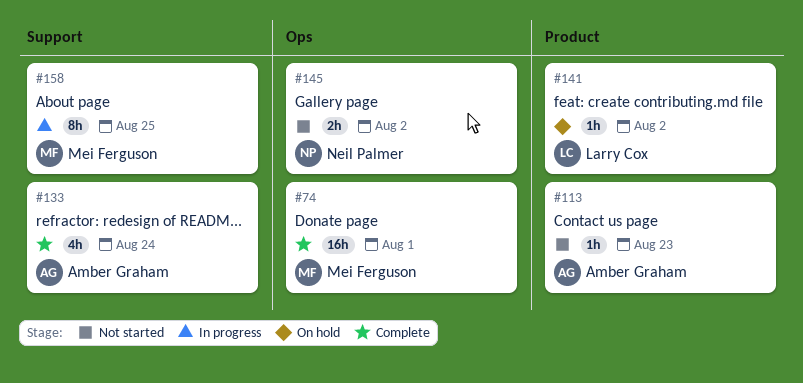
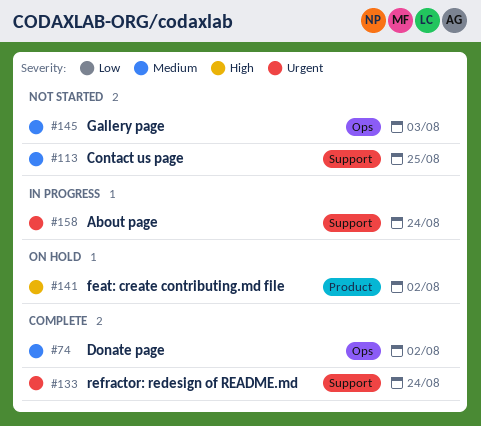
#74, due: Aug 1 -> Aug 2
#113, label: Product -> Support
#113, due: Aug 23 -> Aug 25
#145, due: Aug 2 -> Aug 3
#158, due: Aug 25 -> Aug 24

